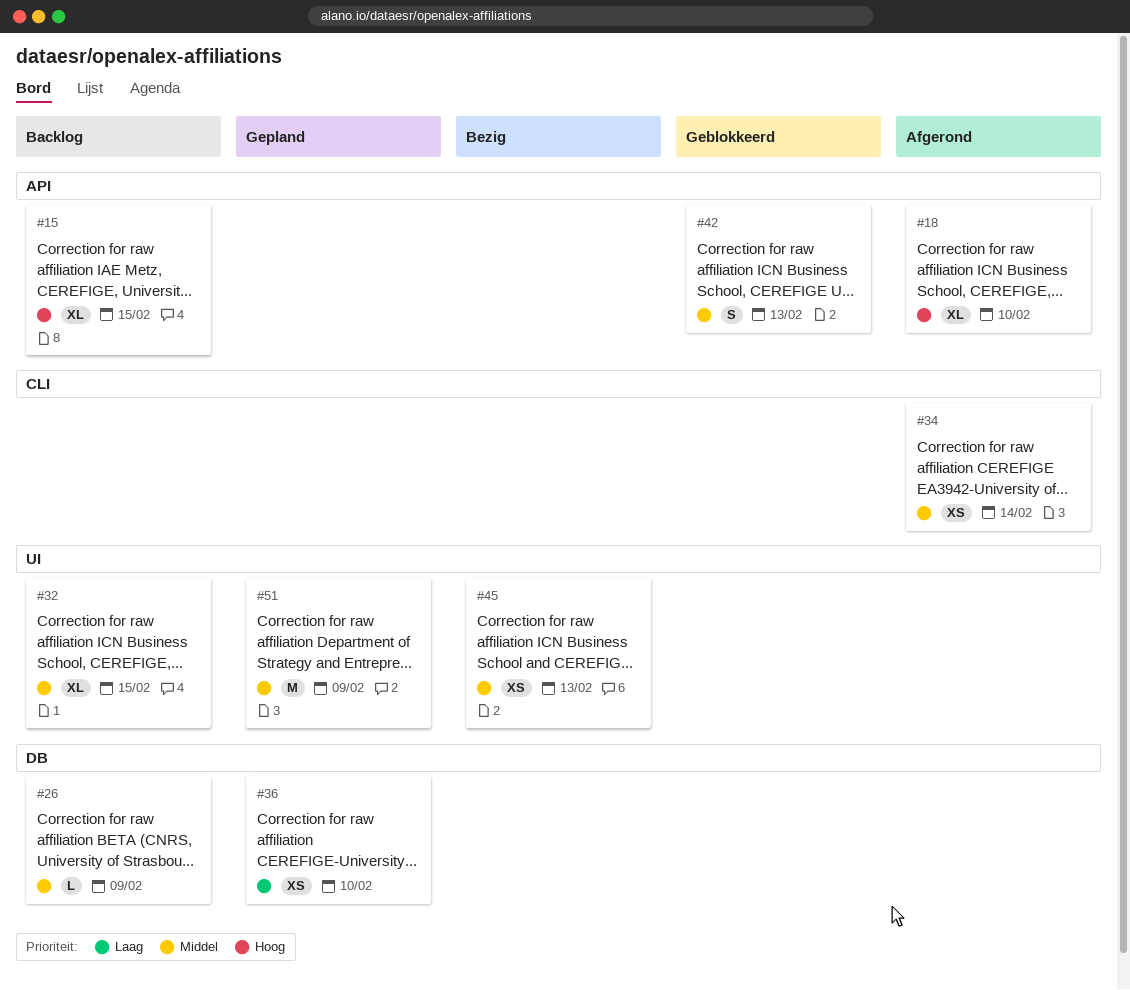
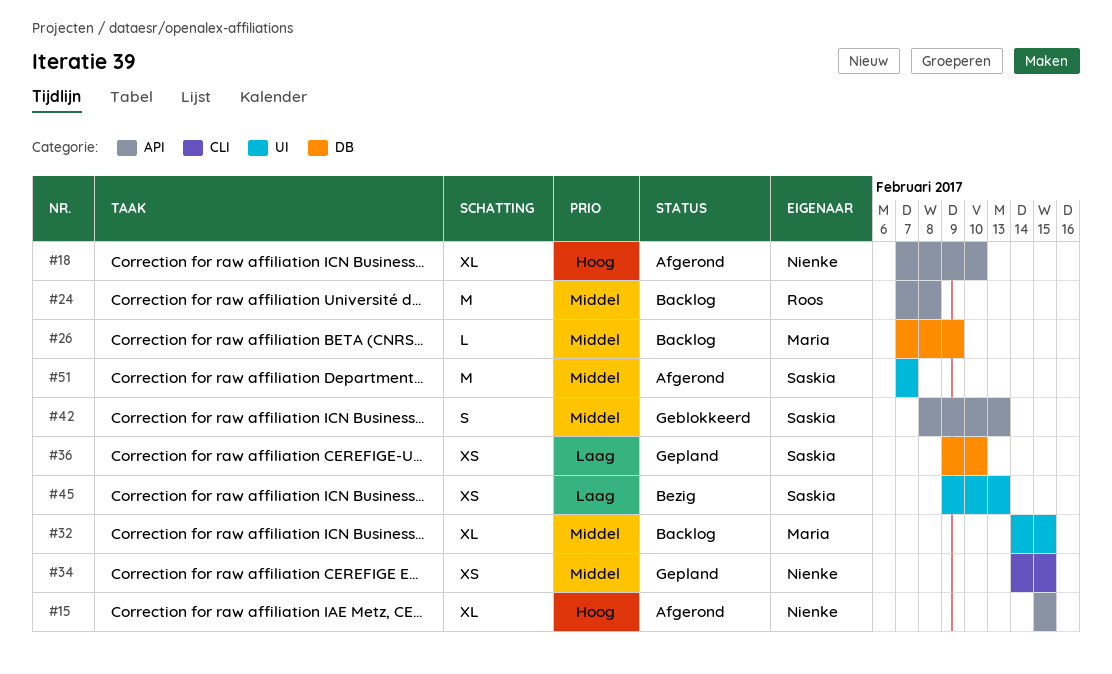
#15, status: Backlog -> Afgerond
#24: none -> present
#34, status: Afgerond -> Gepland
#34, due: Feb 14 -> Feb 15
#45, priority: Middel -> Laag
#51, status: Gepland -> Afgerond
#51, due: Feb 9 -> Feb 7

